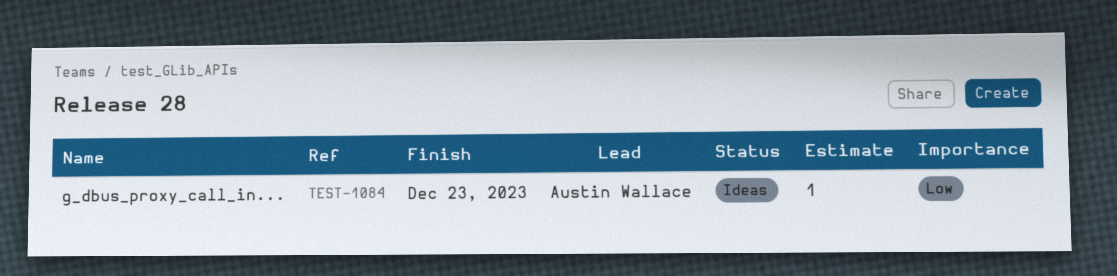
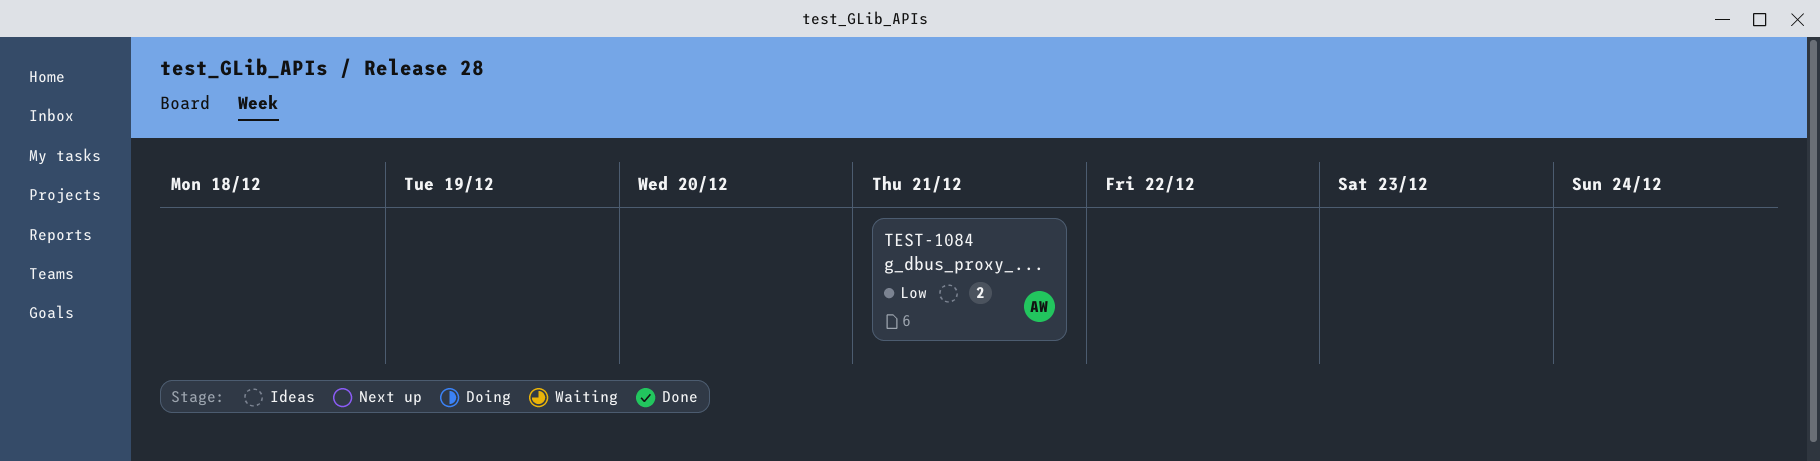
TEST-1084, estimate: 1 -> 2
TEST-1084, due: Dec 23 -> Dec 21

